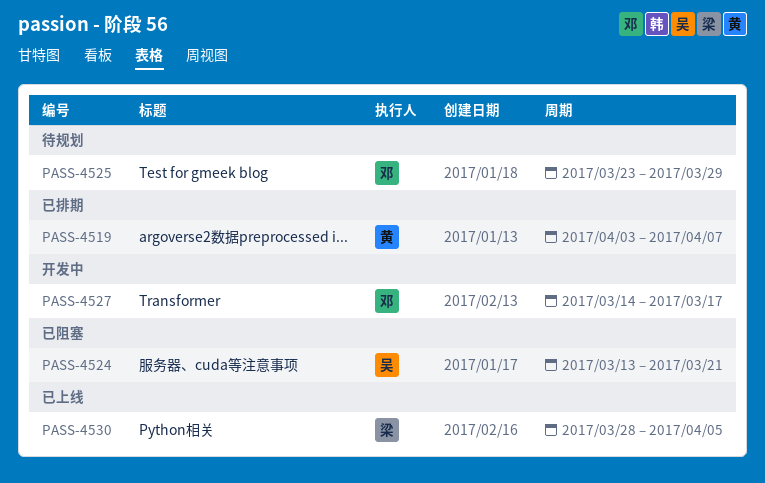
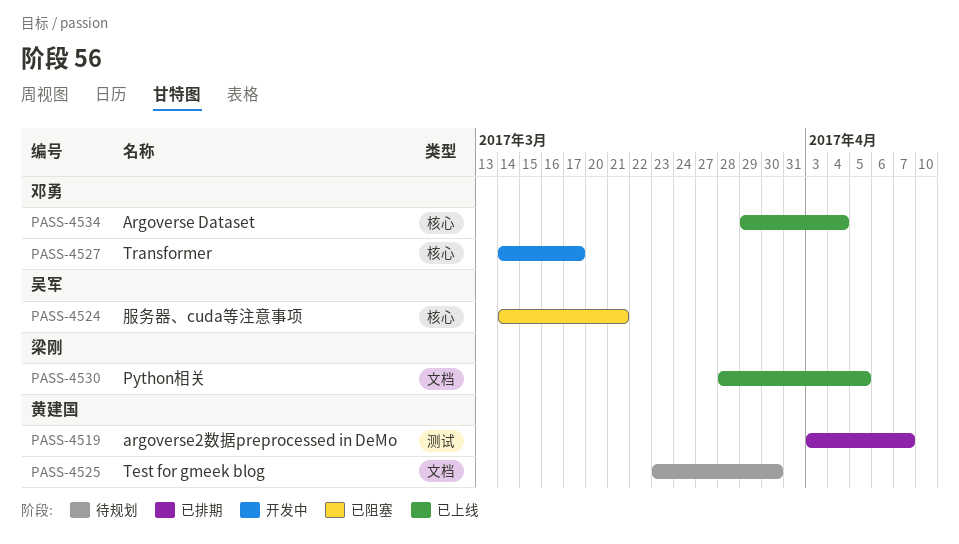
PASS-4524, start: Mar 13 -> Mar 14
PASS-4525, owner: 邓勇 -> 黄建国
PASS-4525, due: Mar 29 -> Mar 30
PASS-4534: none -> present

